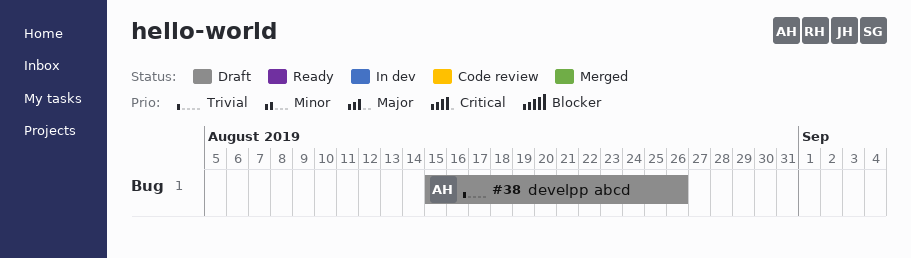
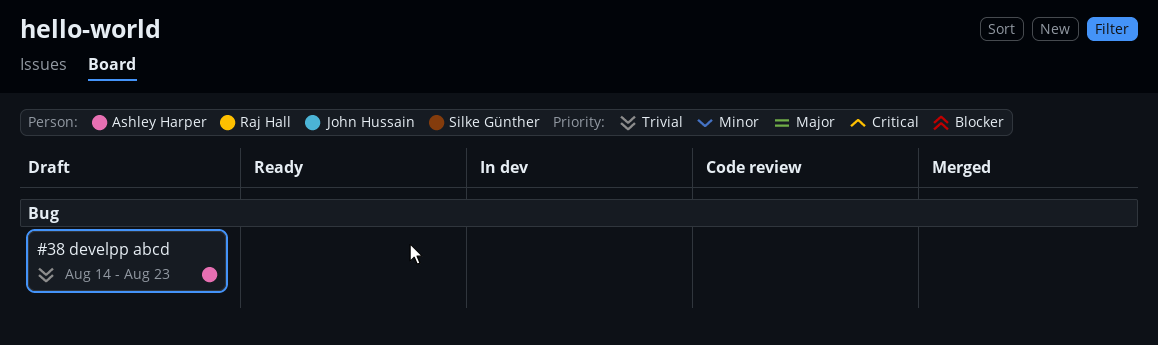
#38, start: Aug 15 -> Aug 14
#38, due: Aug 26 -> Aug 23

